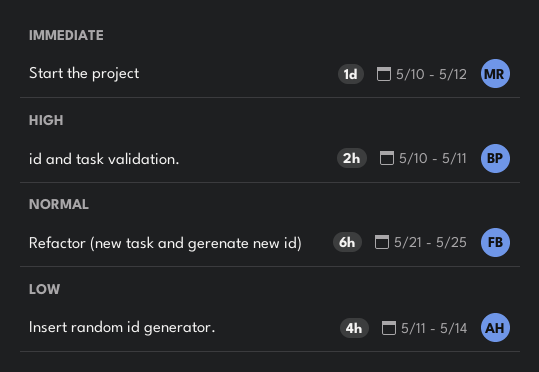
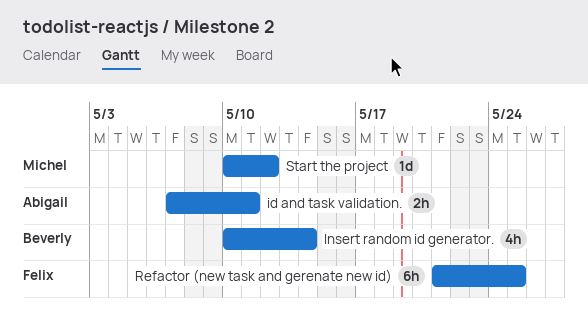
id and task validation., owner: Beverly -> Abigail
id and task validation., start: May 10 -> May 7
Insert random id generator., owner: Abigail -> Beverly
Insert random id generator., start: May 11 -> May 10

